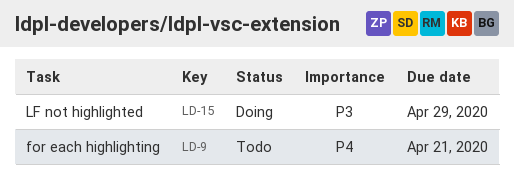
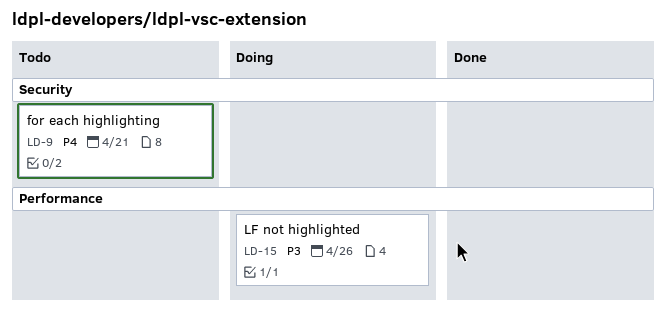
LD-15, due: Apr 29 -> Apr 26

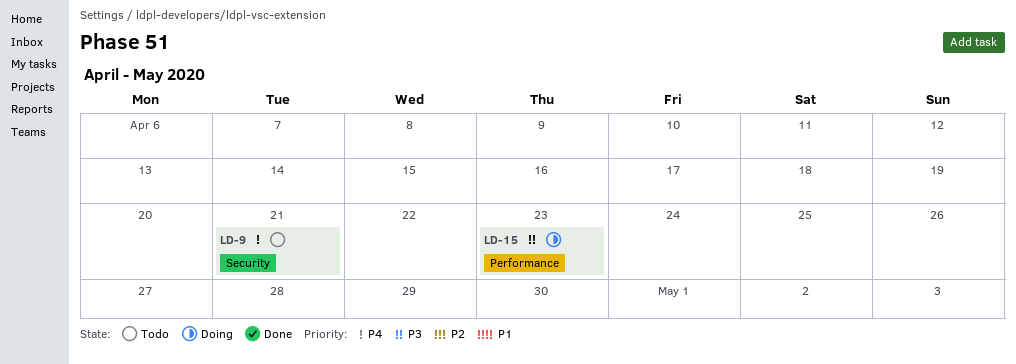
LD-15, due: Apr 26 -> Apr 23

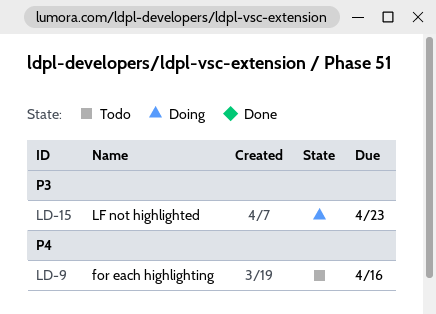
LD-9, due: Apr 21 -> Apr 16

